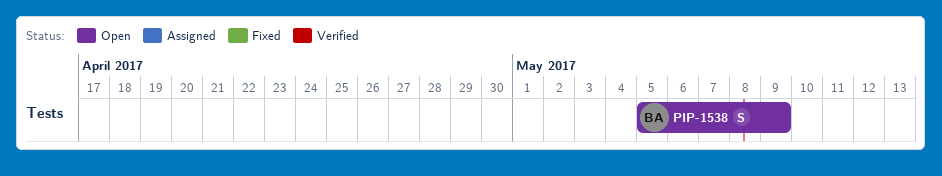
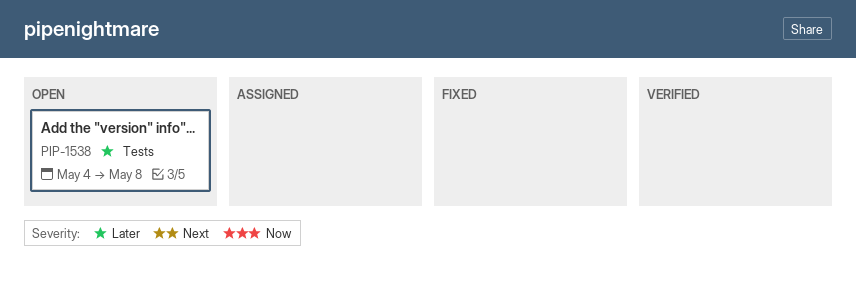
PIP-1538, start: May 5 -> May 4
PIP-1538, due: May 9 -> May 8

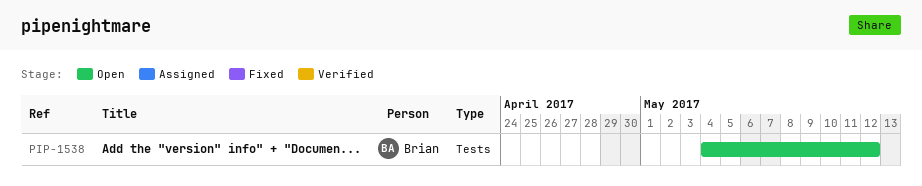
PIP-1538, due: May 8 -> May 12

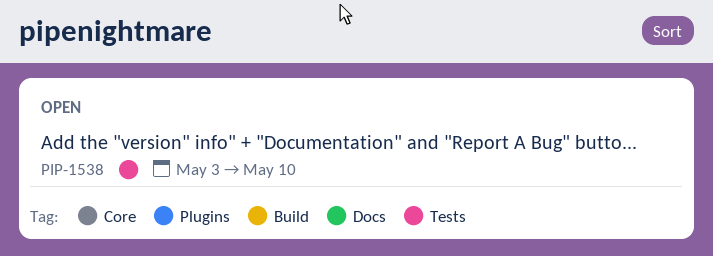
PIP-1538, start: May 4 -> May 3
PIP-1538, due: May 12 -> May 10

